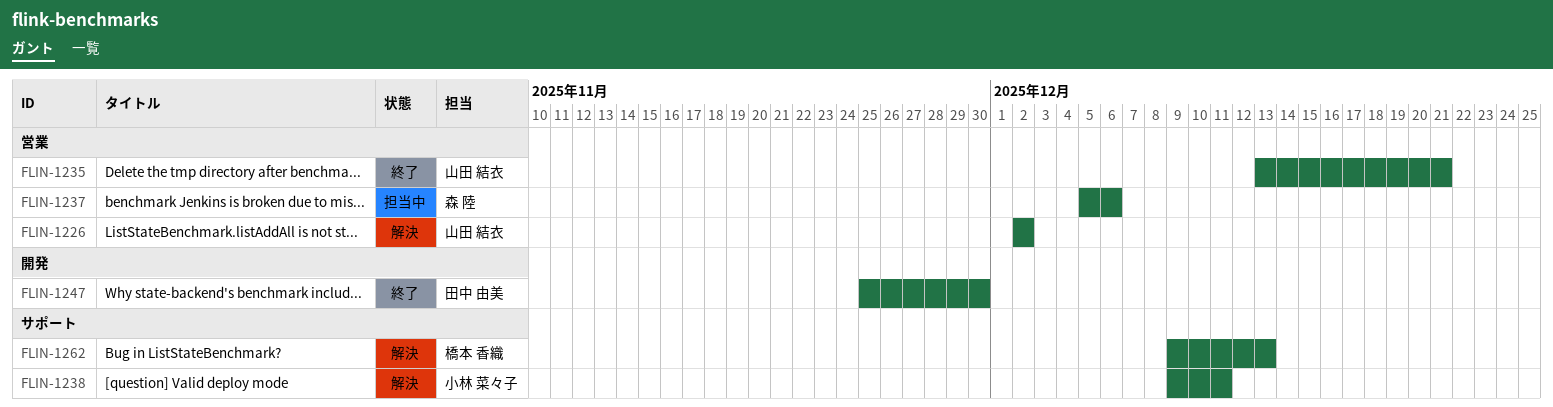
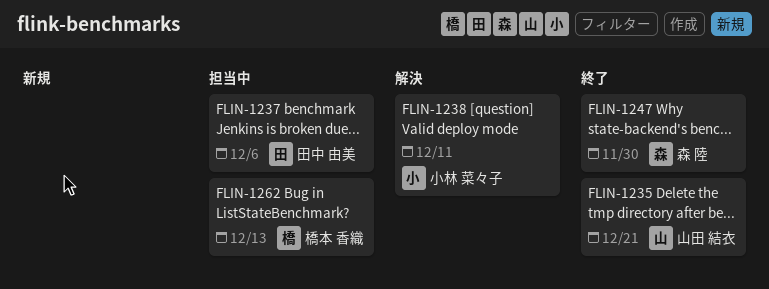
FLIN-1226: present -> none
FLIN-1237, owner: 森 陸 -> 田中 由美
FLIN-1247, owner: 田中 由美 -> 森 陸
FLIN-1262, status: 解決 -> 担当中

